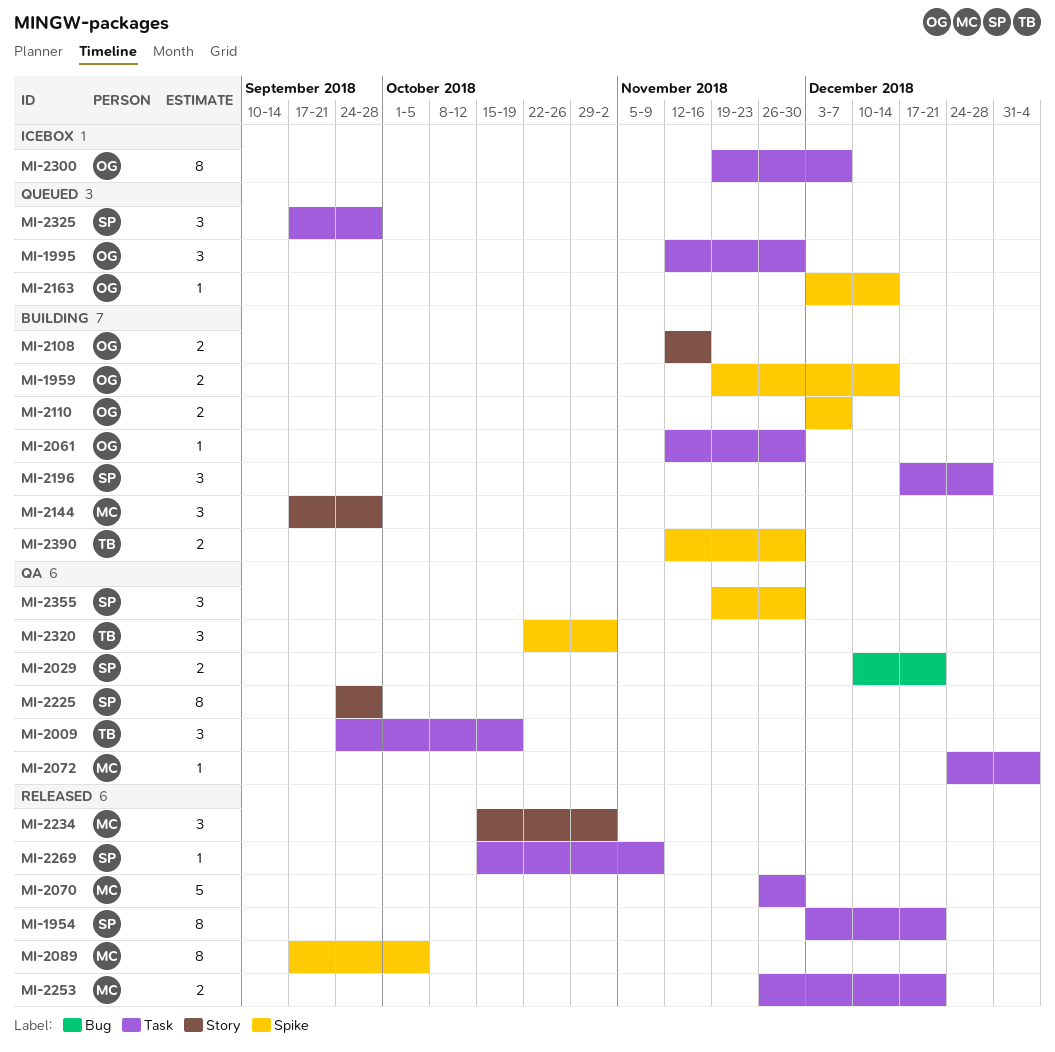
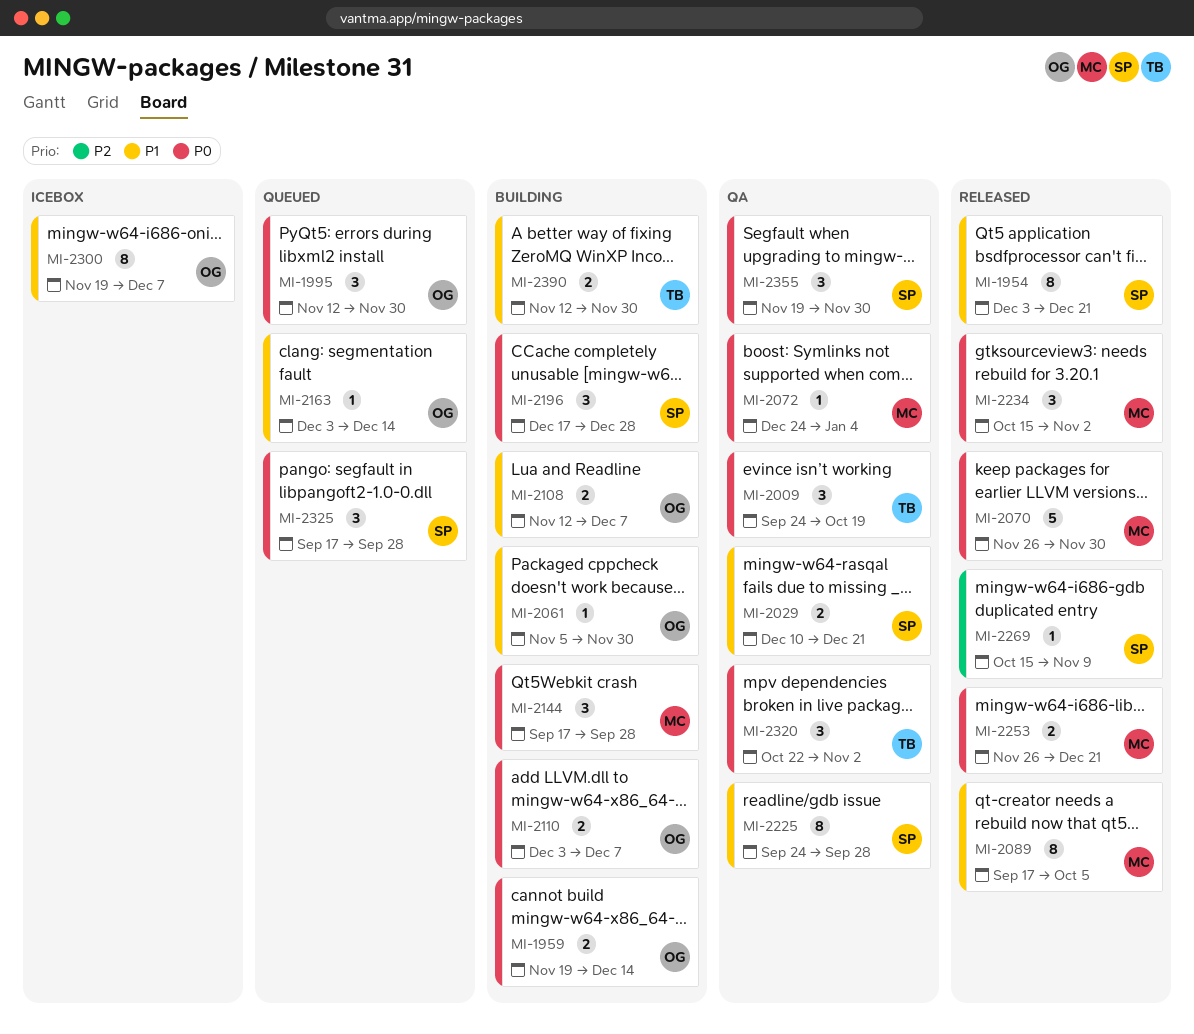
MI-2061, start: Nov 12 -> Nov 5
MI-2108, due: Nov 16 -> Dec 7

